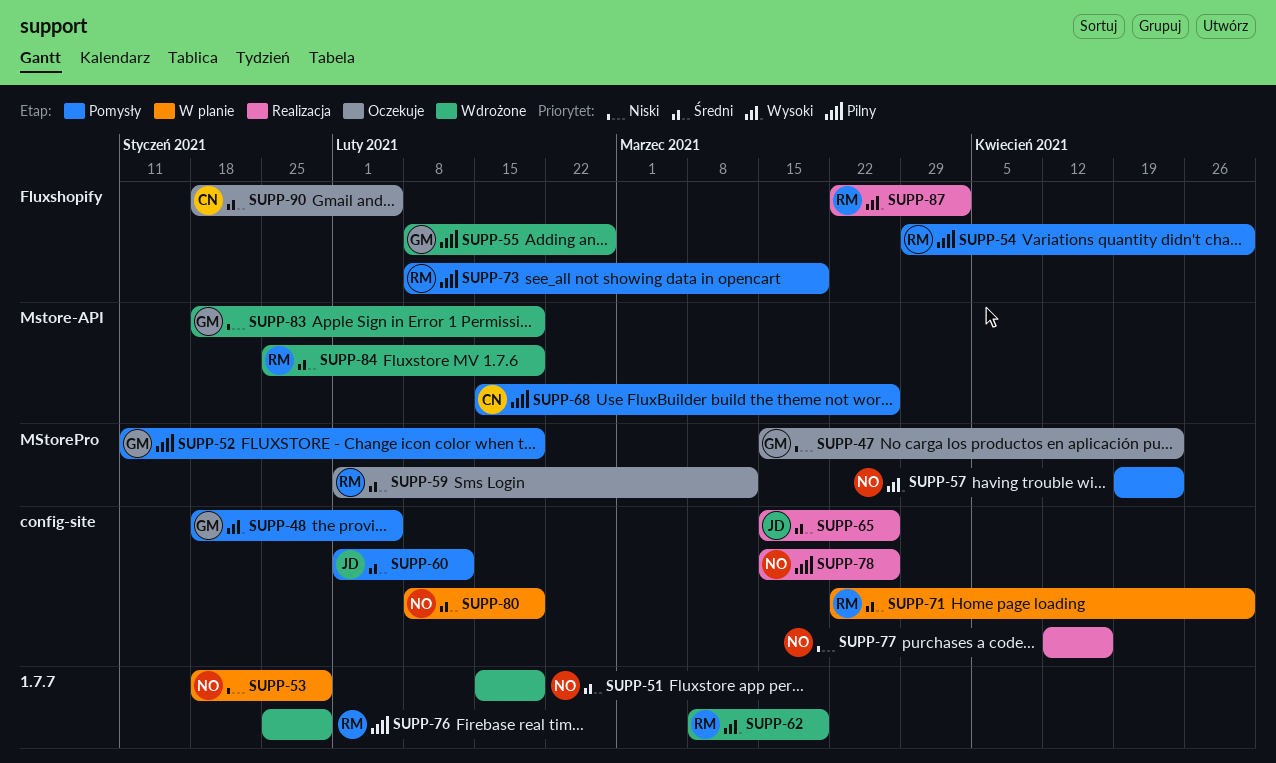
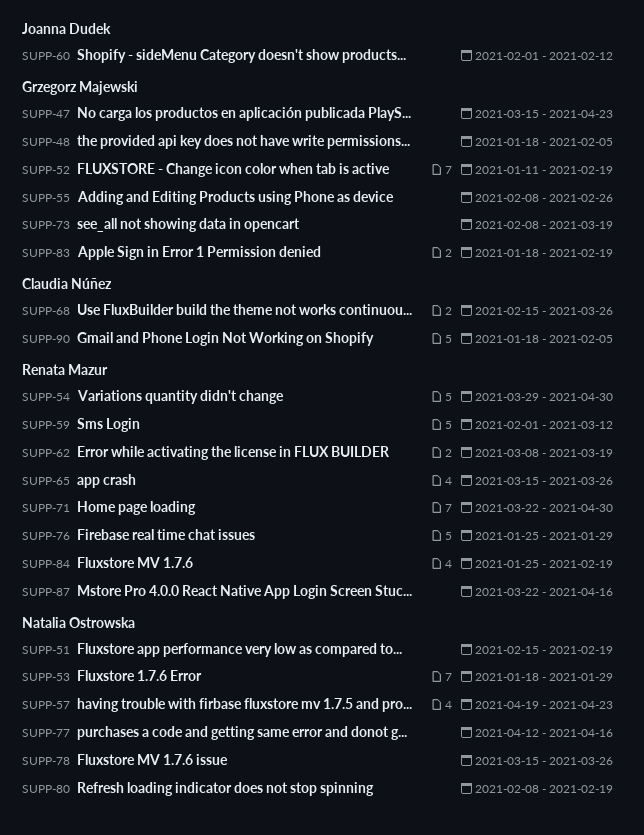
SUPP-65, owner: Joanna Dudek -> Renata Mazur
SUPP-73, owner: Renata Mazur -> Grzegorz Majewski
SUPP-87, due: Apr 2 -> Apr 16

